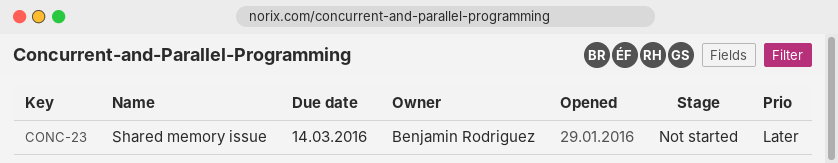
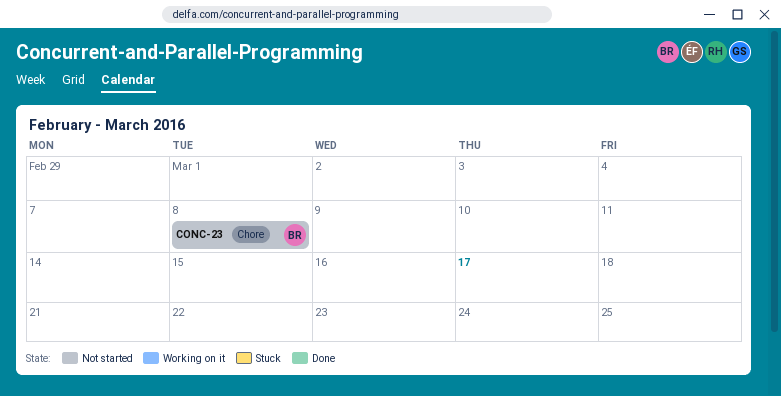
CONC-23, due: Mar 14 -> Mar 8

